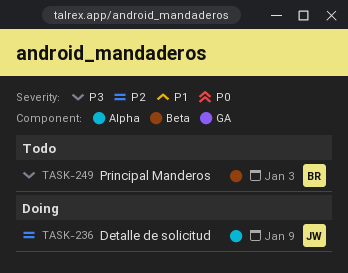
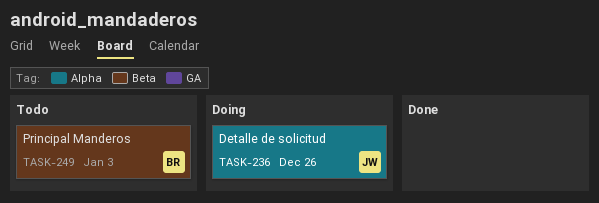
TASK-236, due: Jan 9 -> Dec 26

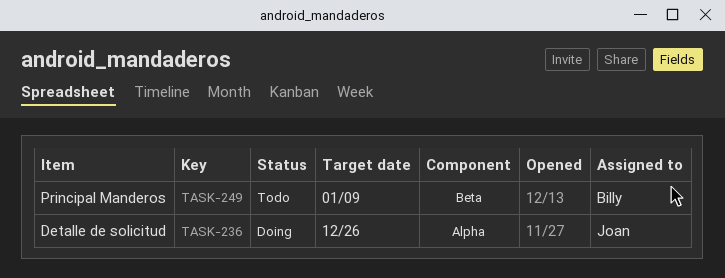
TASK-249, due: Jan 3 -> Jan 9

